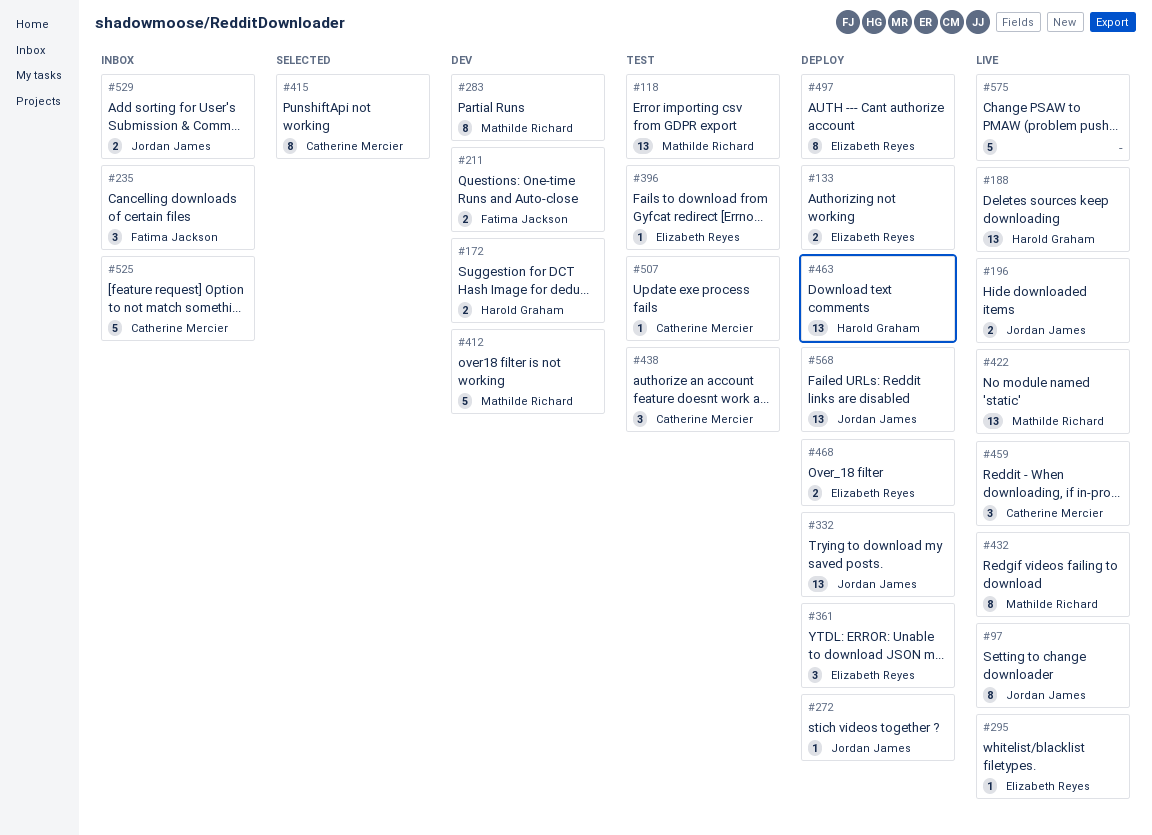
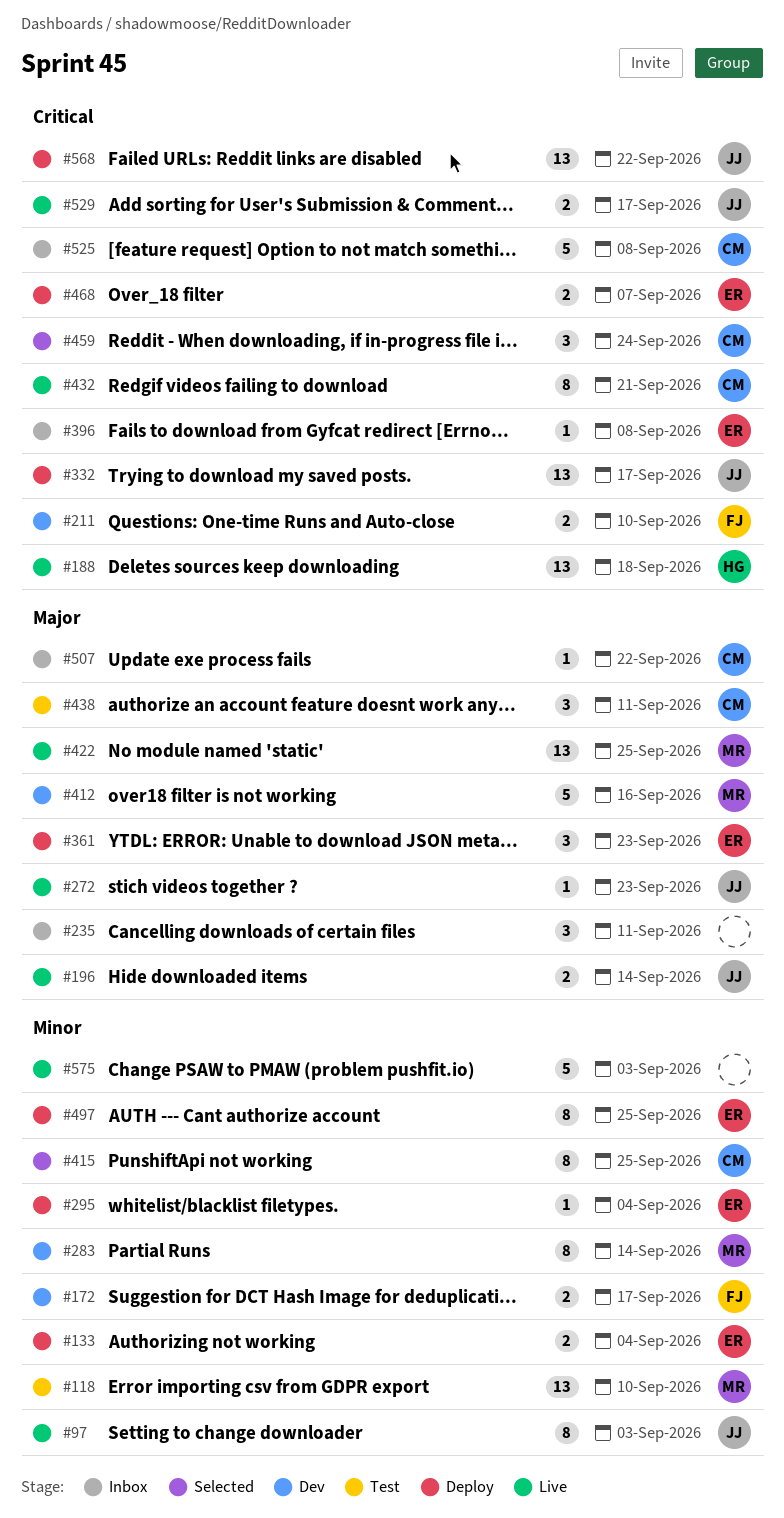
#172, owner: Harold Graham -> Fatima Jackson
#235, owner: Fatima Jackson -> none
#272, status: Deploy -> Live
#295, status: Live -> Deploy
#396, status: Test -> Inbox
#432, owner: Mathilde Richard -> Catherine Mercier
#459, status: Live -> Selected
#463: present -> none
#507, status: Test -> Inbox
#529, status: Inbox -> Live

